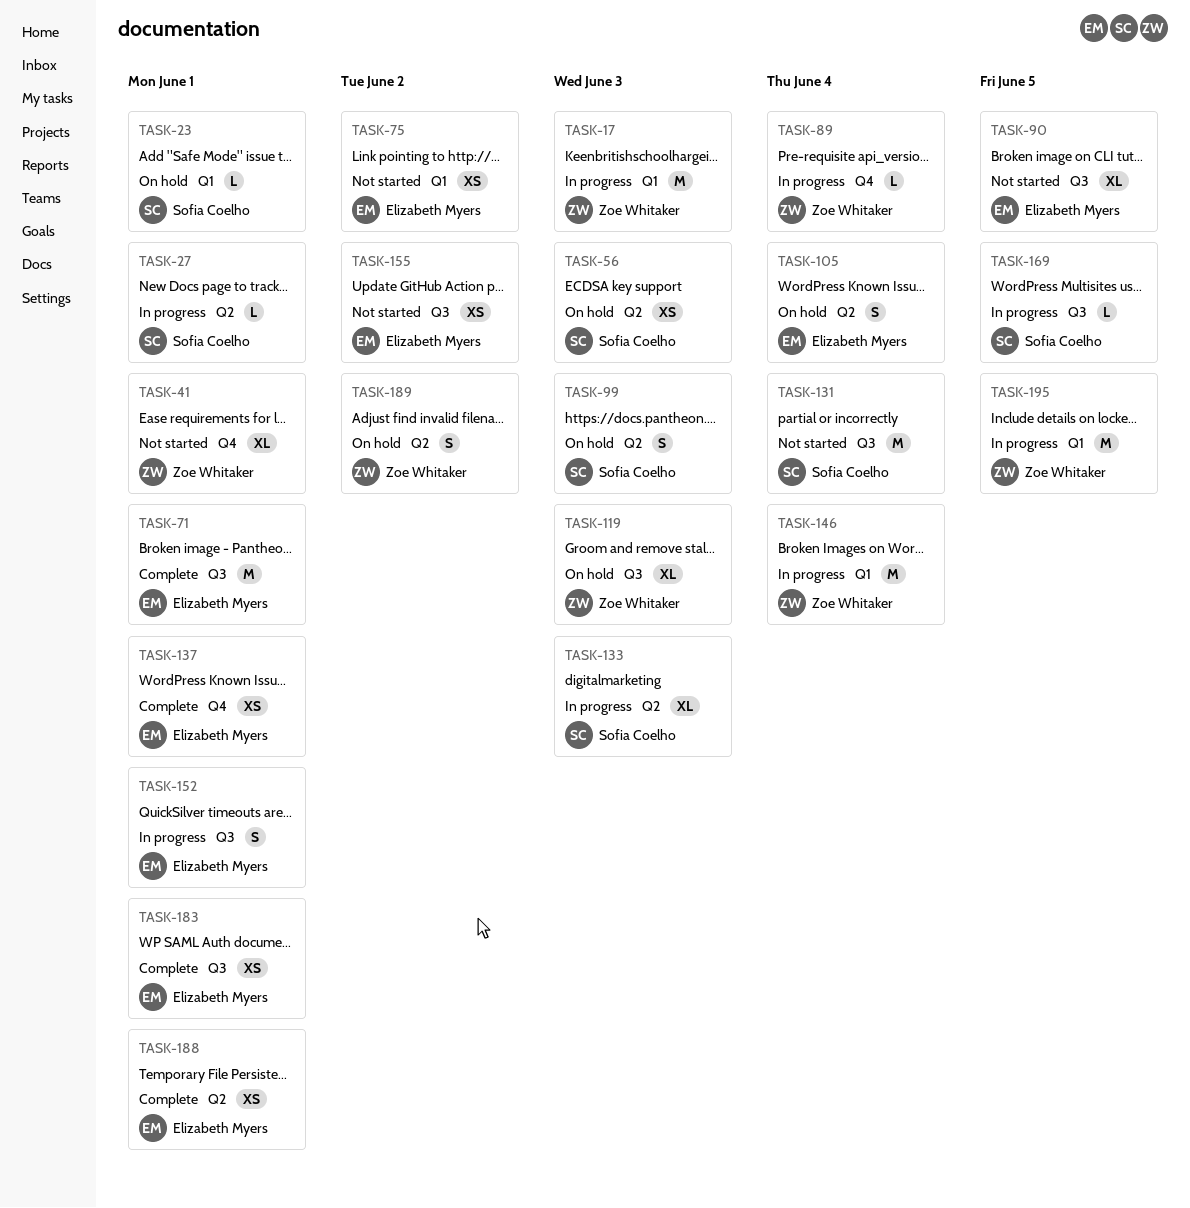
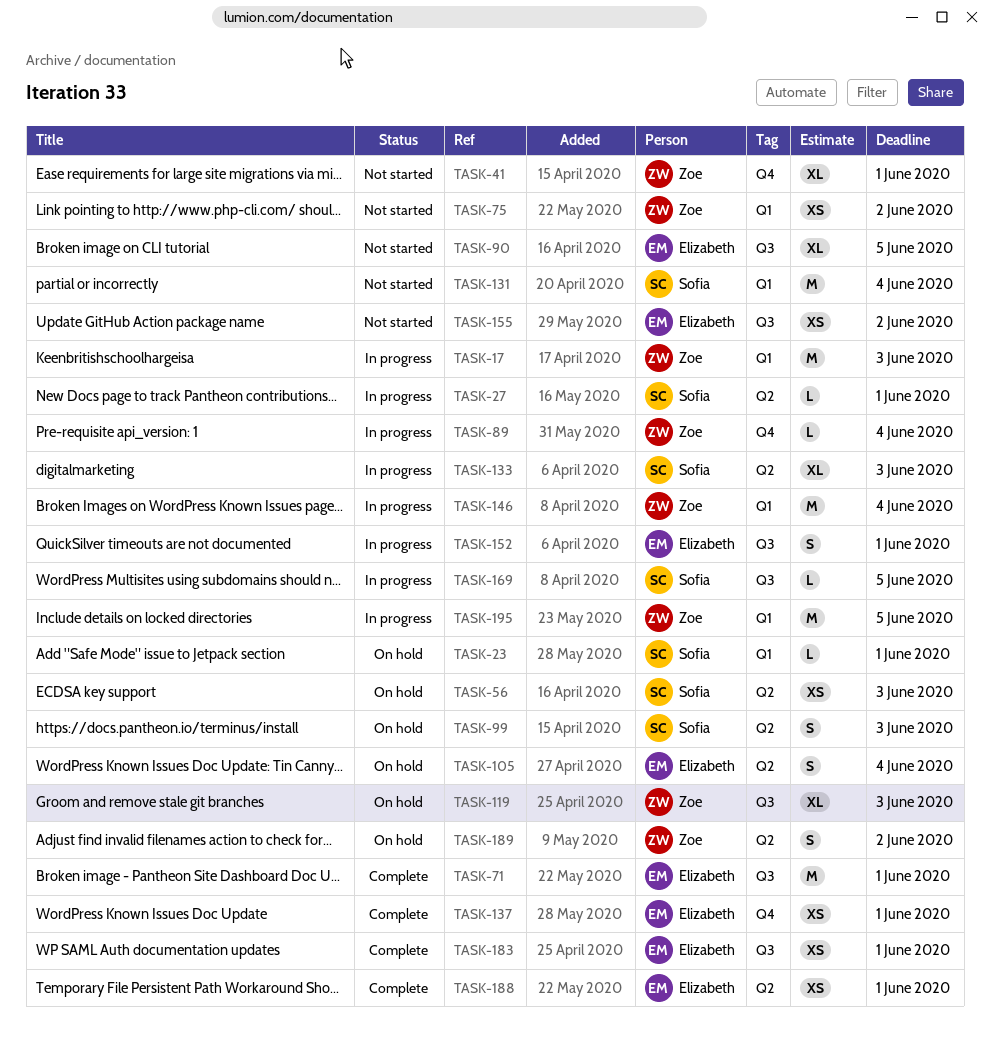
TASK-75, owner: Elizabeth Myers -> Zoe Whitaker
TASK-131, label: Q3 -> Q1

